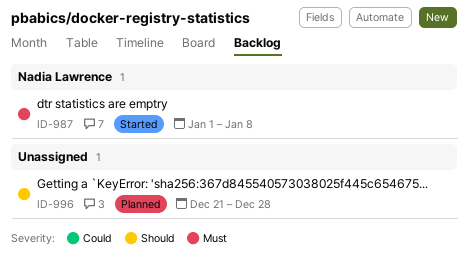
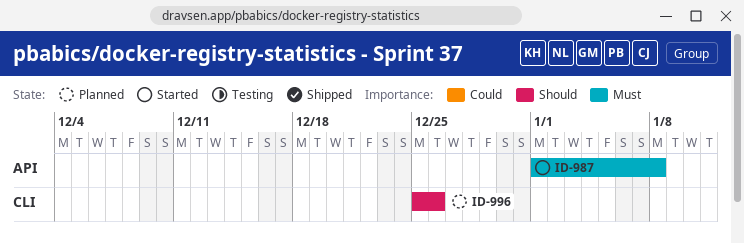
ID-996, start: Dec 21 -> Dec 25
ID-996, due: Dec 28 -> Dec 26

